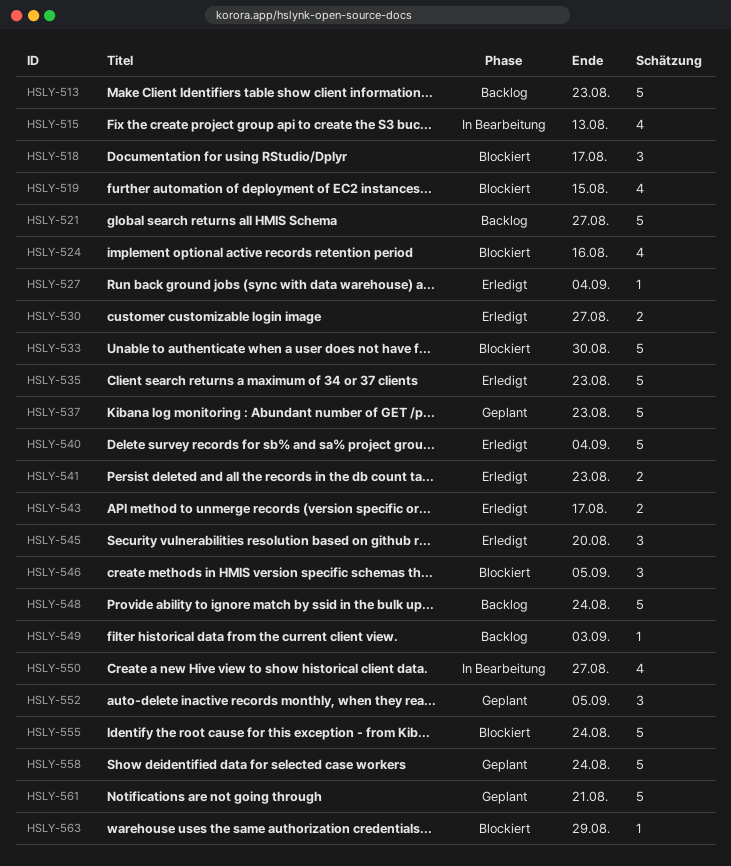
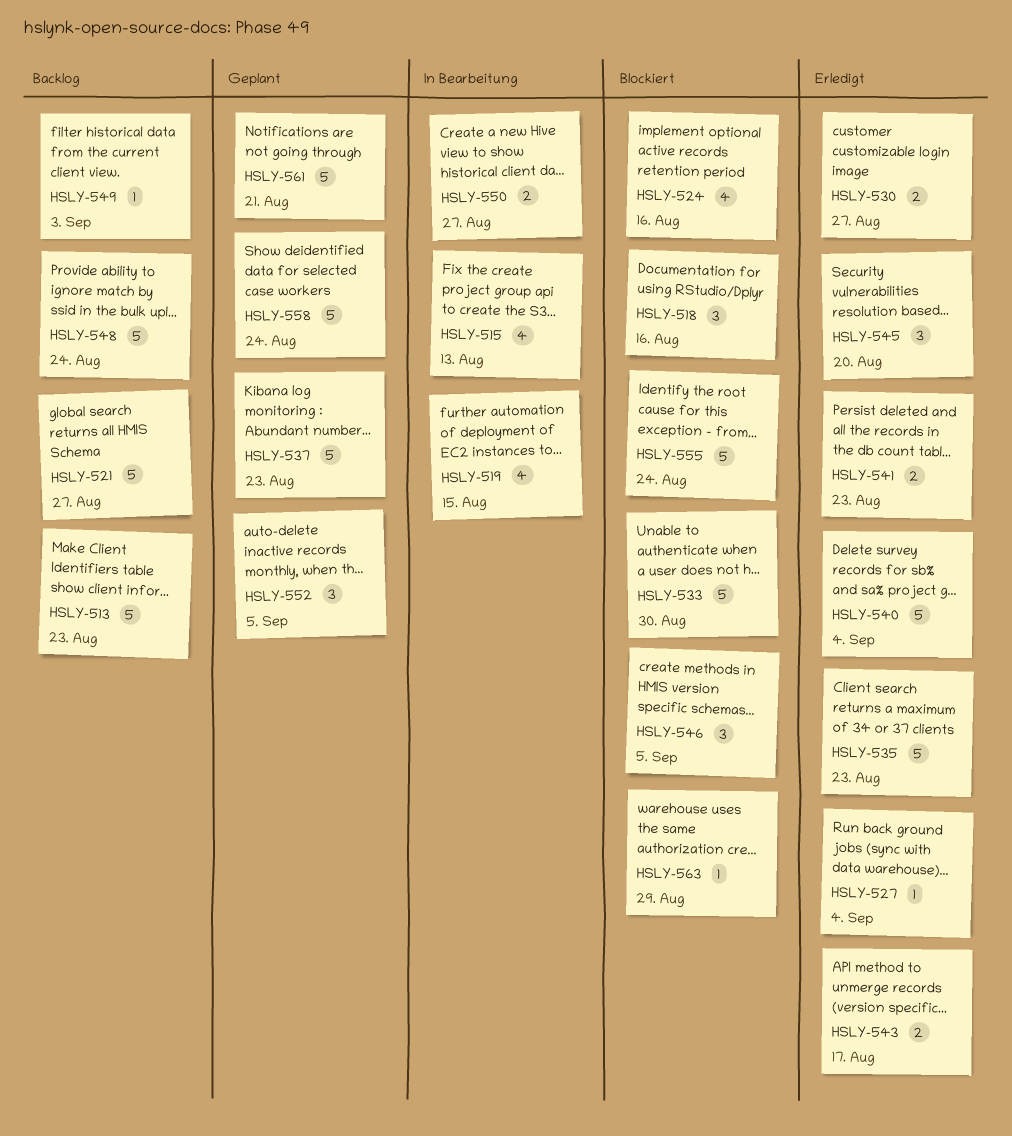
HSLY-518, due: Aug 17 -> Aug 16
HSLY-519, status: Blockiert -> In Bearbeitung
HSLY-550, estimate: 4 -> 2

